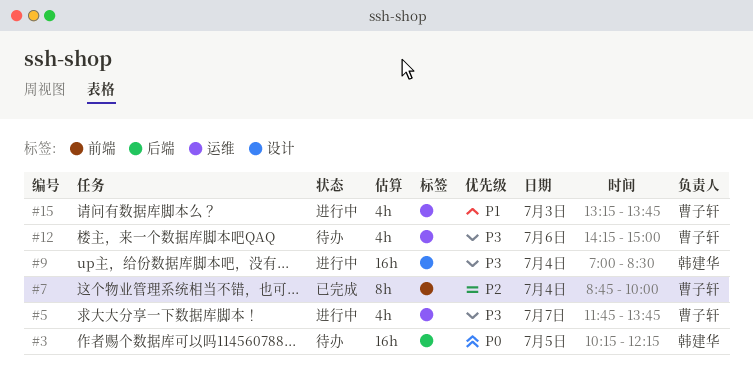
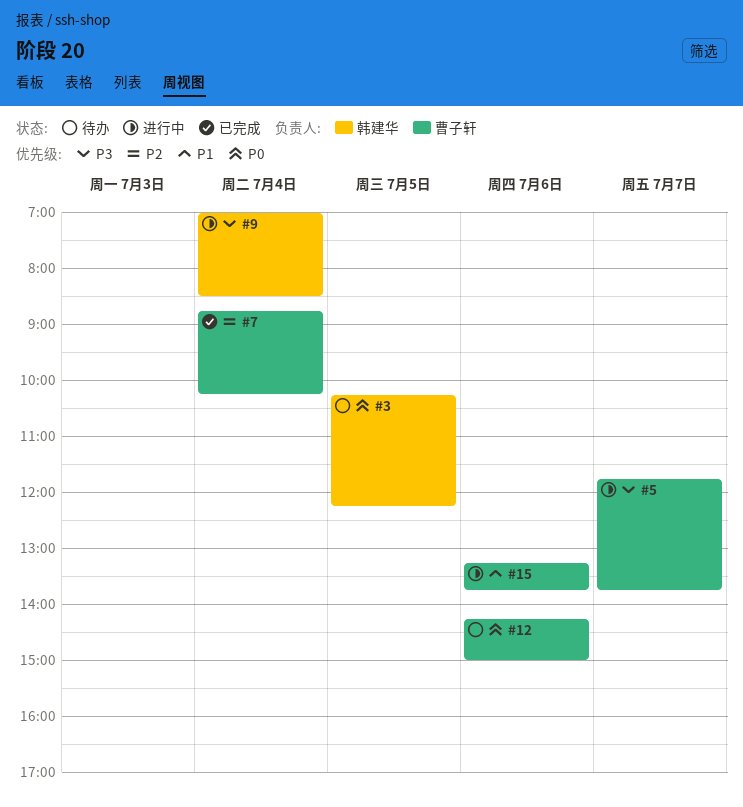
#7, ends: 10:00 -> 10:15
#12, priority: P3 -> P0
#15, day: Jul 3 -> Jul 6

